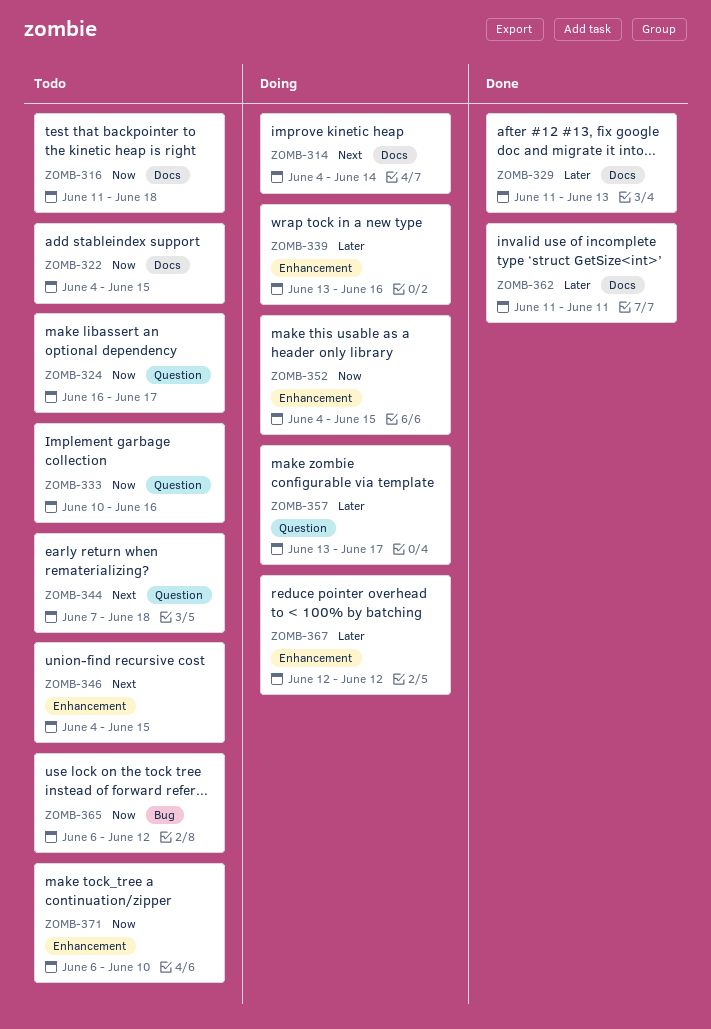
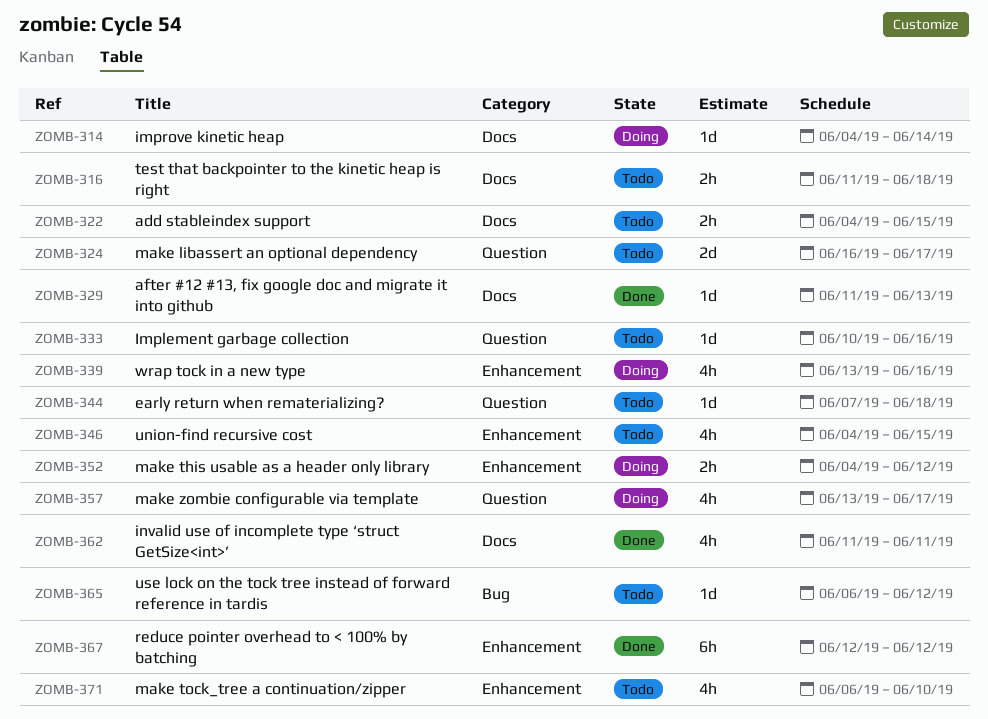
ZOMB-352, due: Jun 15 -> Jun 12
ZOMB-367, status: Doing -> Done

